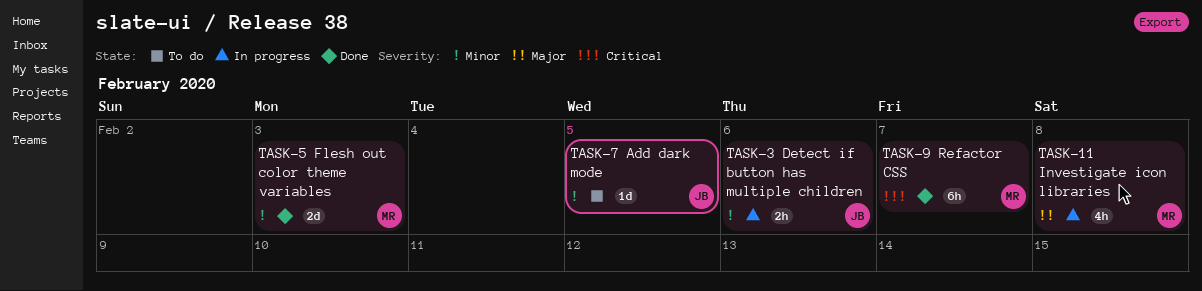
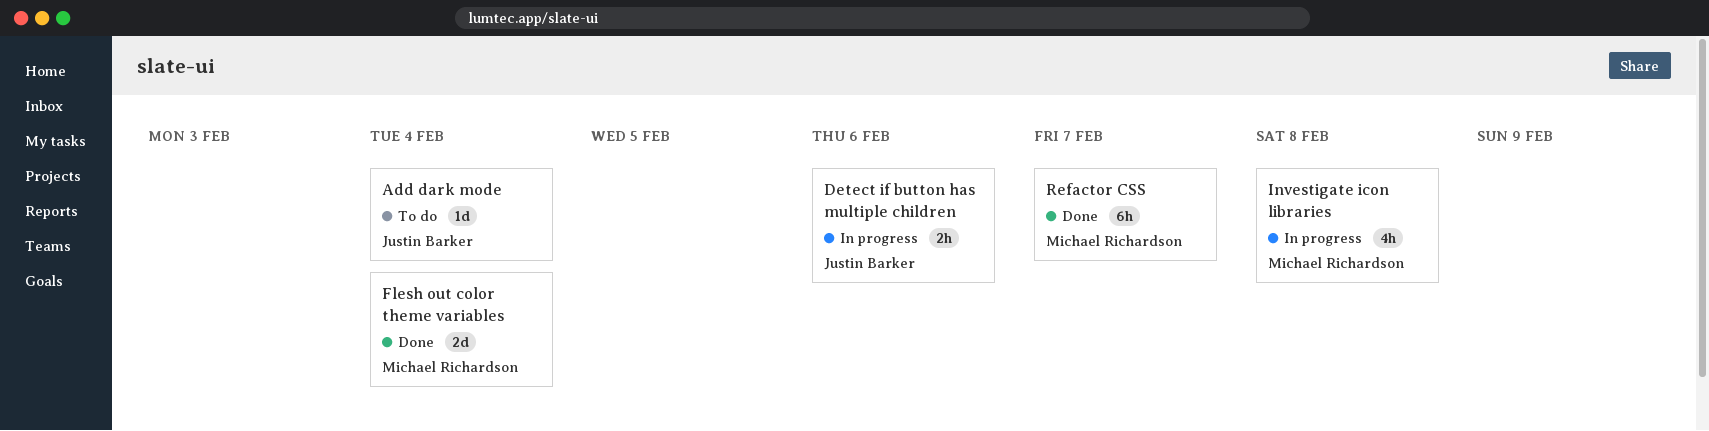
Add dark mode, due: Feb 5 -> Feb 4
Flesh out color theme variables, due: Feb 3 -> Feb 4

